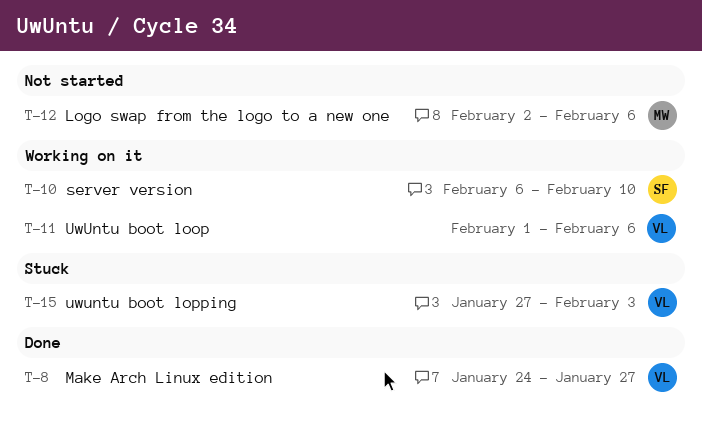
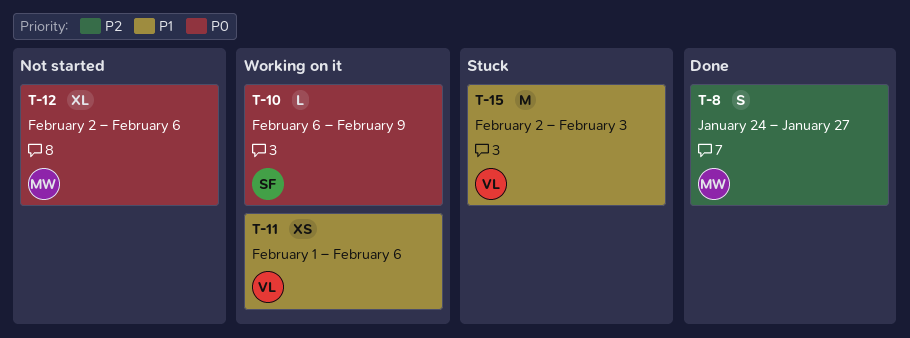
T-8, owner: VL -> MW
T-10, due: Feb 10 -> Feb 9
T-15, start: Jan 27 -> Feb 2

